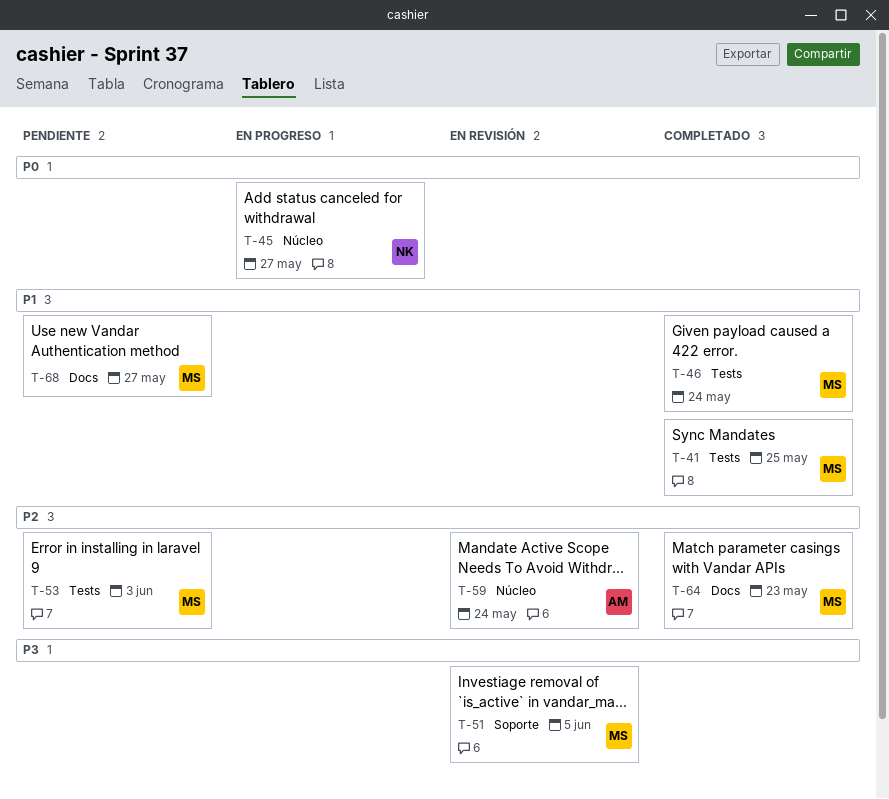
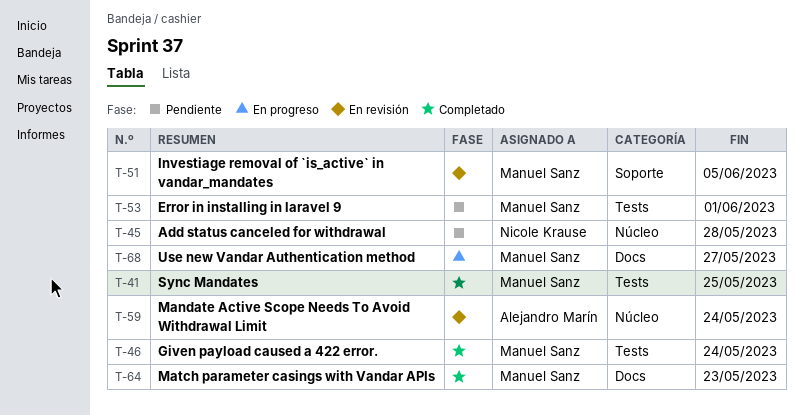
T-45, status: En progreso -> Pendiente
T-45, due: May 27 -> May 28
T-53, due: Jun 3 -> Jun 1
T-68, status: Pendiente -> En progreso

